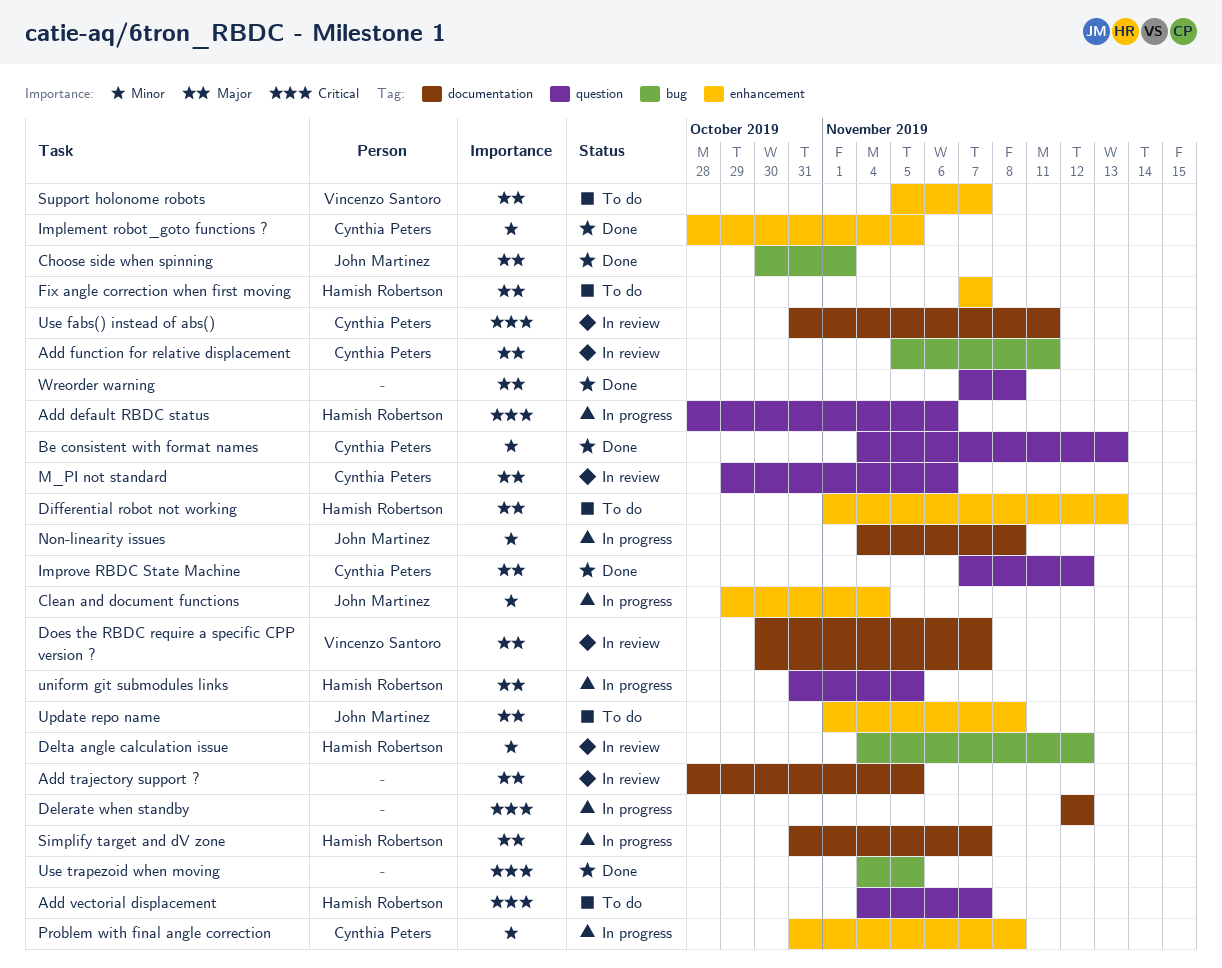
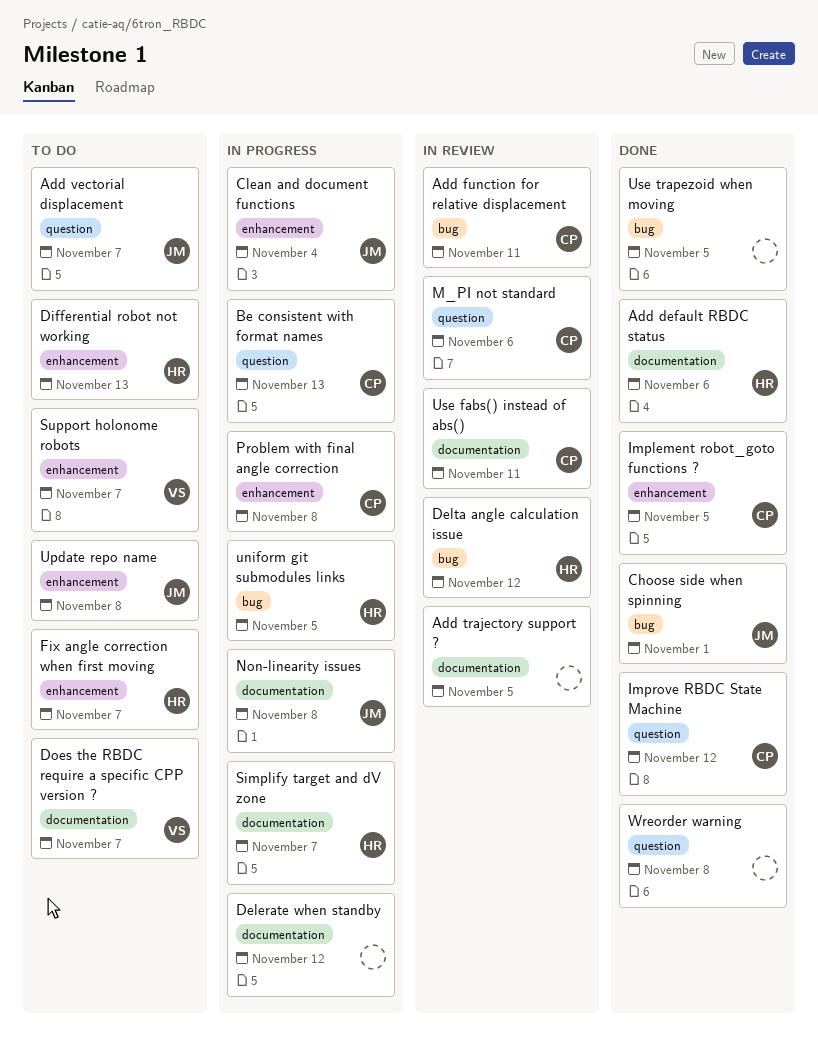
Add default RBDC status, status: In progress -> Done
Add default RBDC status, label: question -> documentation
Add vectorial displacement, owner: Hamish Robertson -> John Martinez
Be consistent with format names, status: Done -> In progress
Does the RBDC require a specific CPP version ?, status: In review -> To do
uniform git submodules links, label: question -> bug

